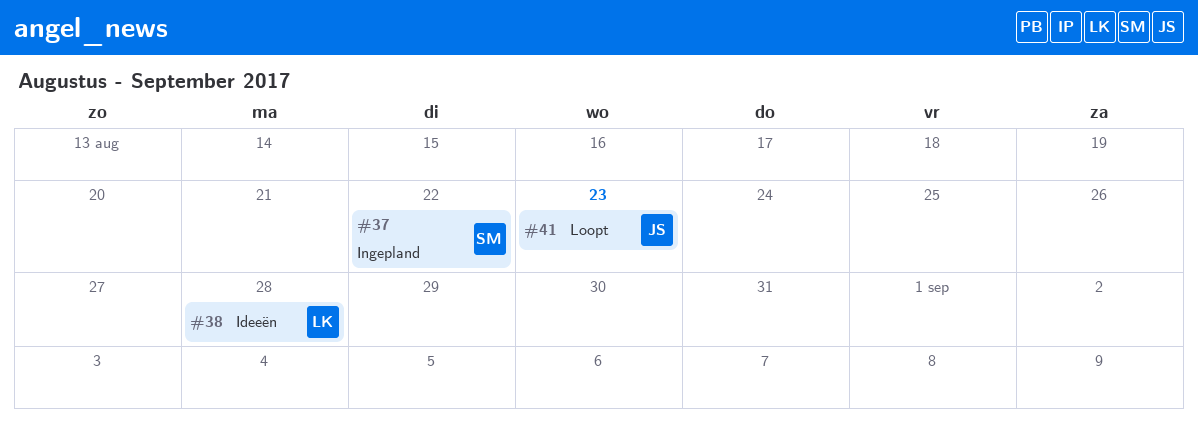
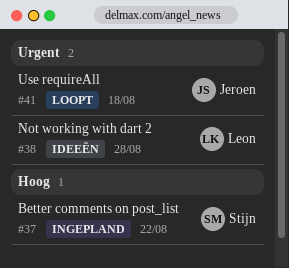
#41, due: Aug 23 -> Aug 18

